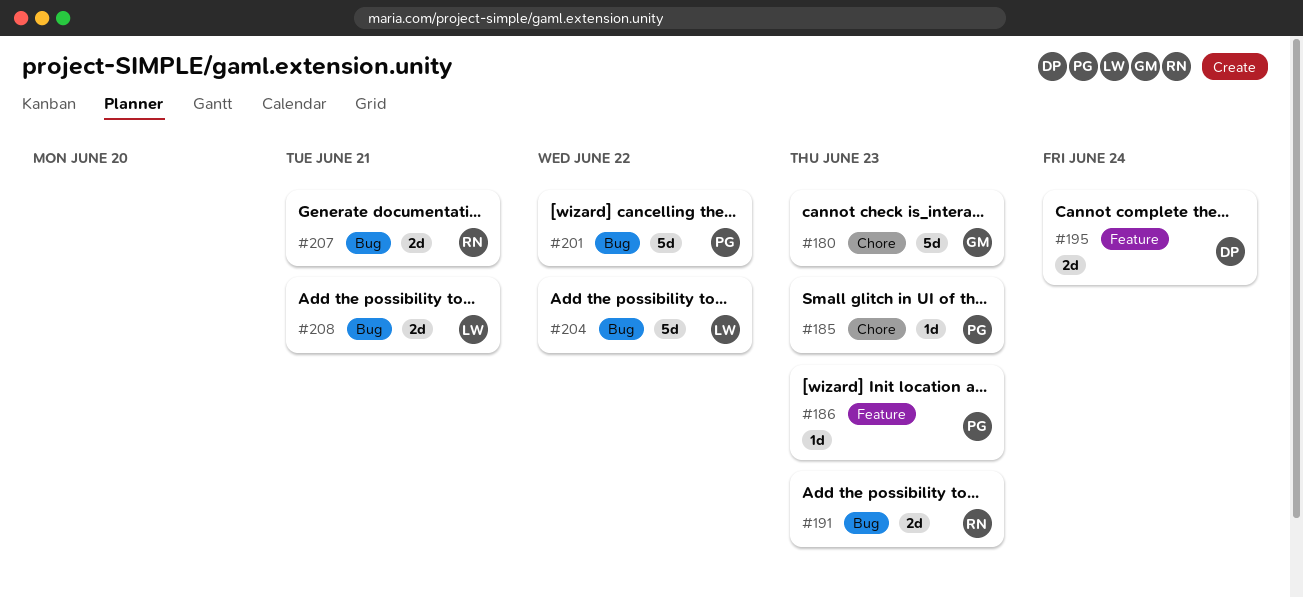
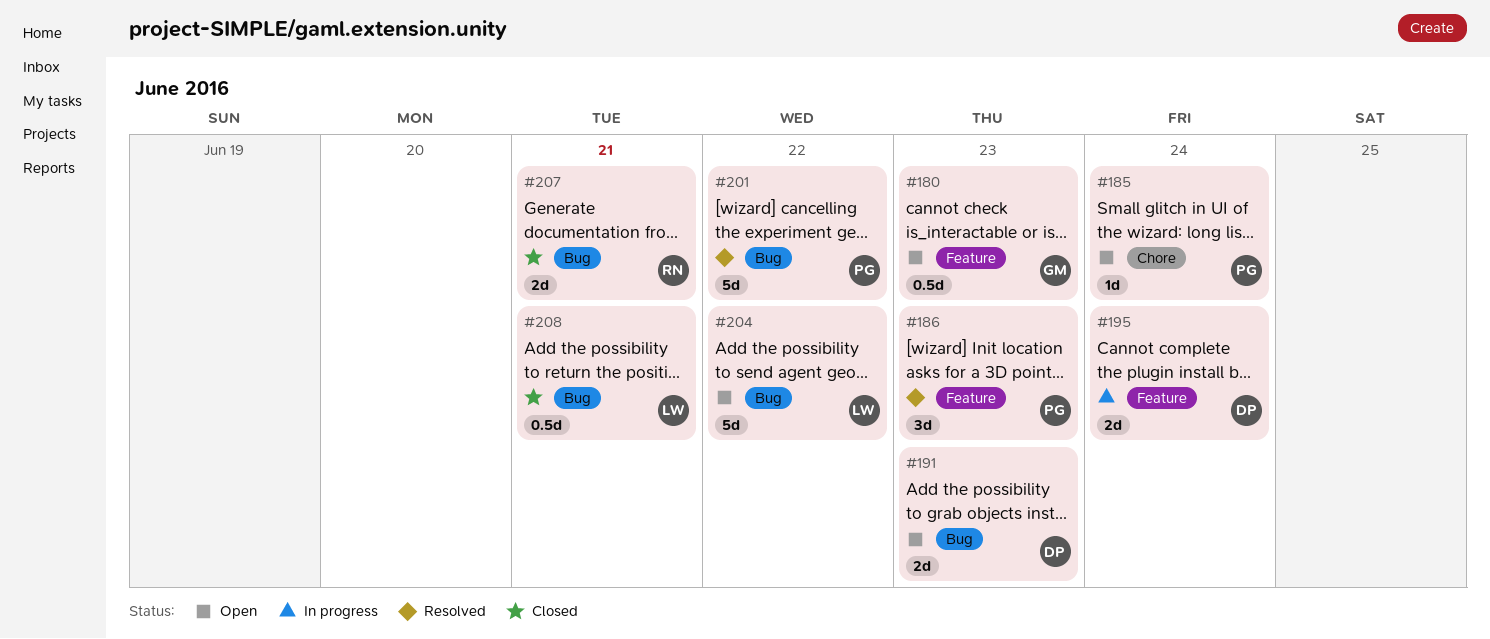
#180, label: Chore -> Feature
#180, estimate: 5d -> 0.5d
#185, due: Jun 23 -> Jun 24
#186, estimate: 1d -> 3d
#191, owner: RN -> DP
#208, estimate: 2d -> 0.5d

